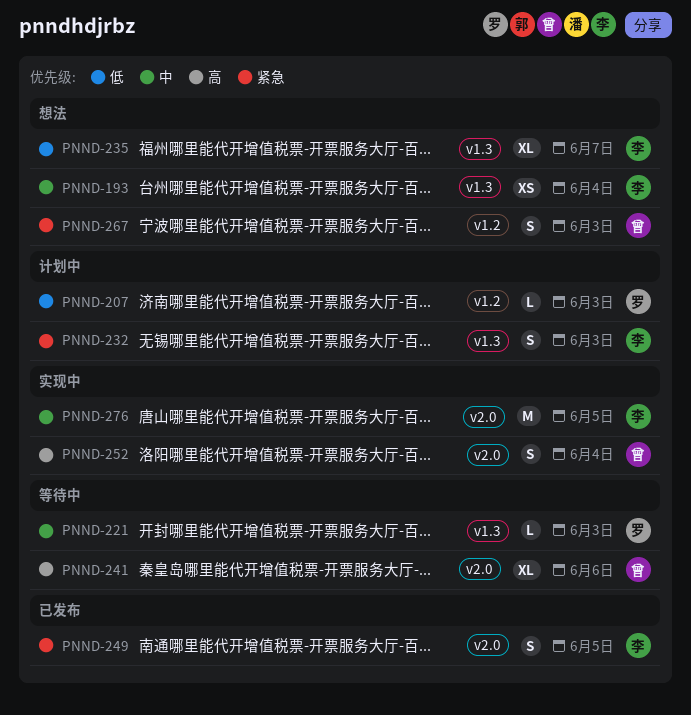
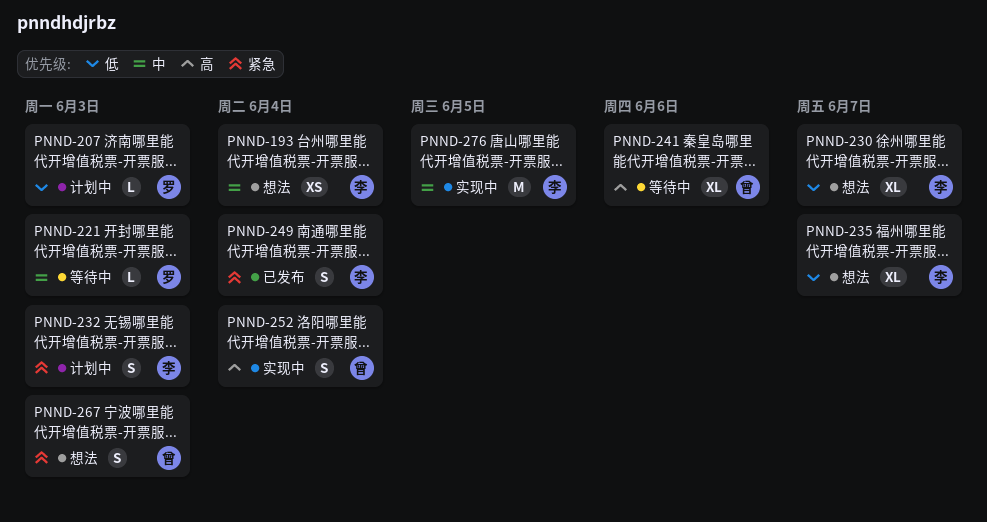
PNND-230: none -> present
PNND-249, due: Jun 5 -> Jun 4

